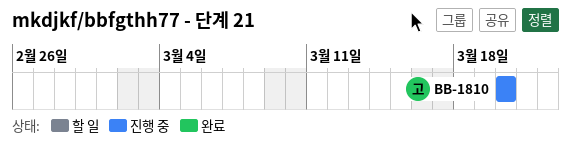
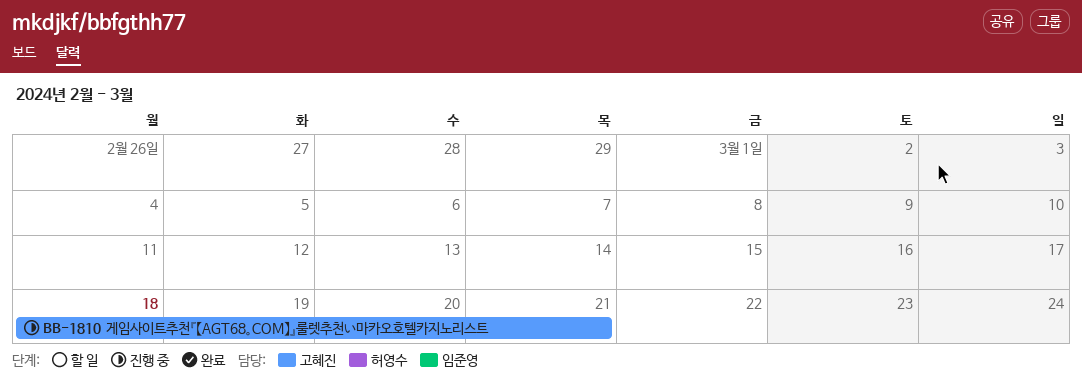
BB-1810, start: Mar 20 -> Mar 18
BB-1810, due: Mar 20 -> Mar 21

